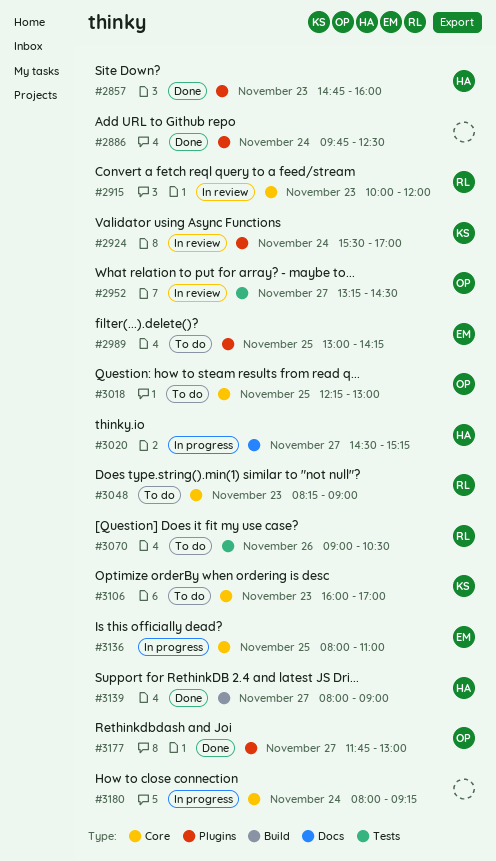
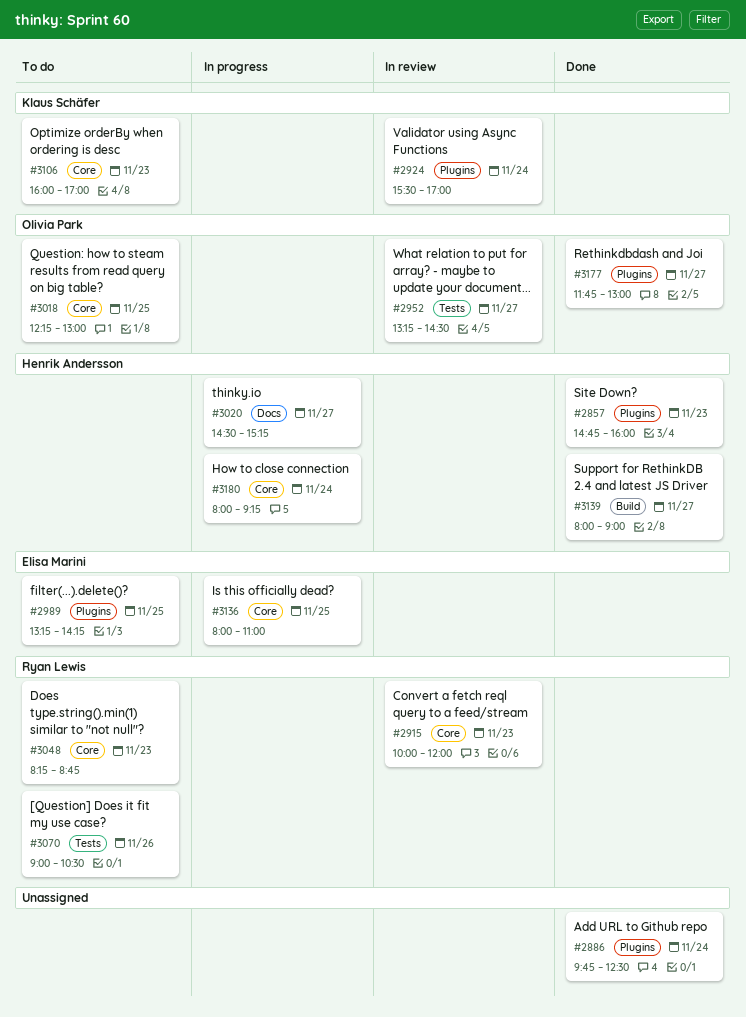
#2989, begins: 13:00 -> 13:15
#3048, ends: 09:00 -> 08:45
#3180, owner: none -> Henrik Andersson

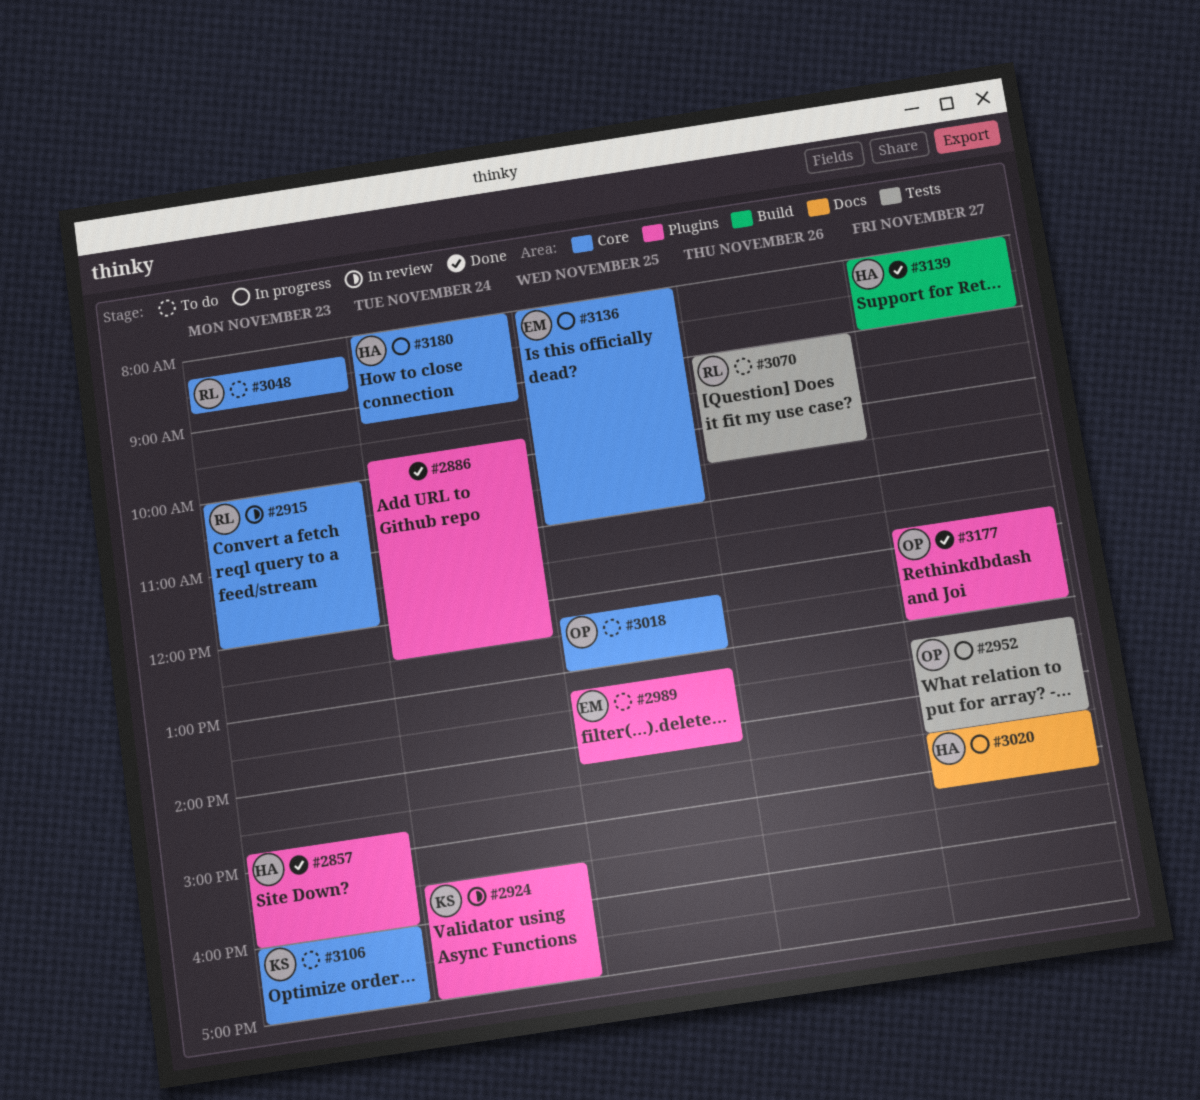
#2952, status: In review -> In progress

